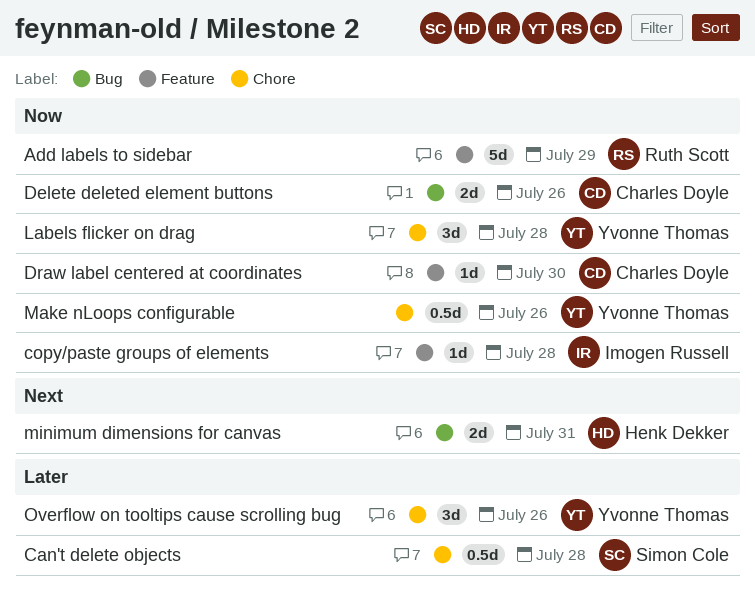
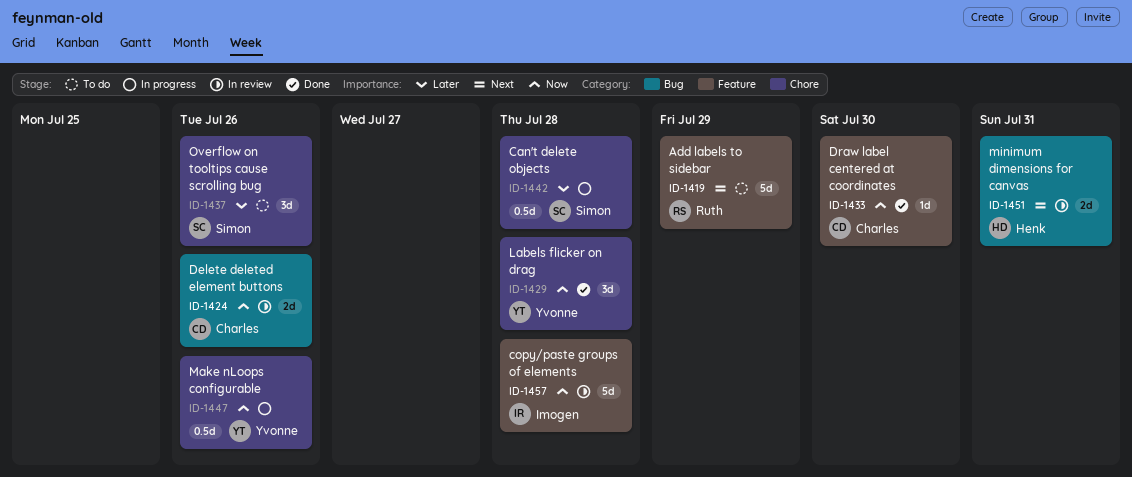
Add labels to sidebar, priority: Now -> Next
copy/paste groups of elements, estimate: 1d -> 5d
Overflow on tooltips cause scrolling bug, owner: Yvonne Thomas -> Simon Cole

